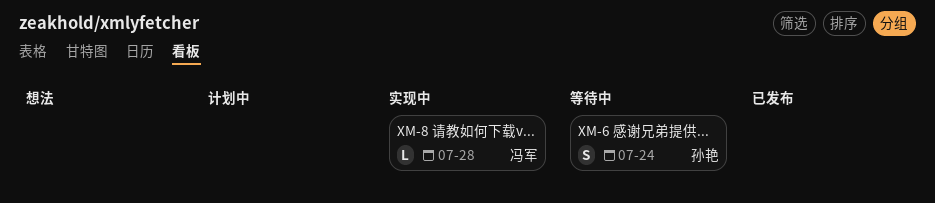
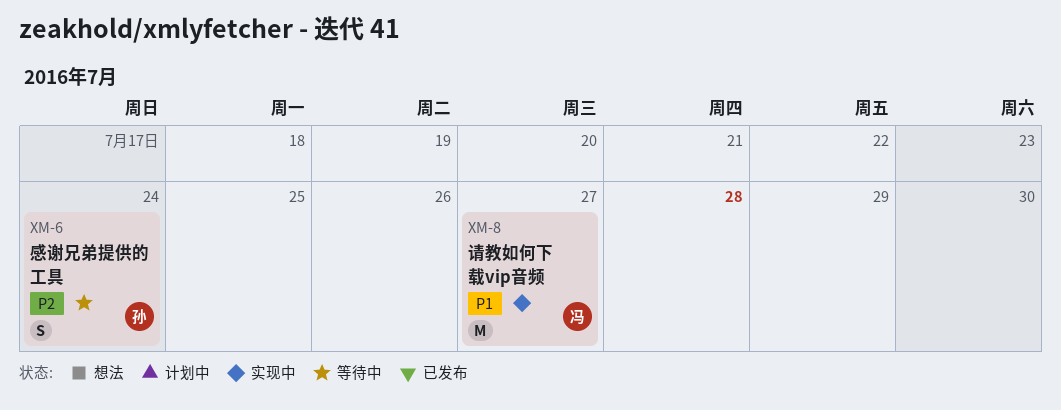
XM-8, estimate: L -> M
XM-8, due: Jul 28 -> Jul 27

